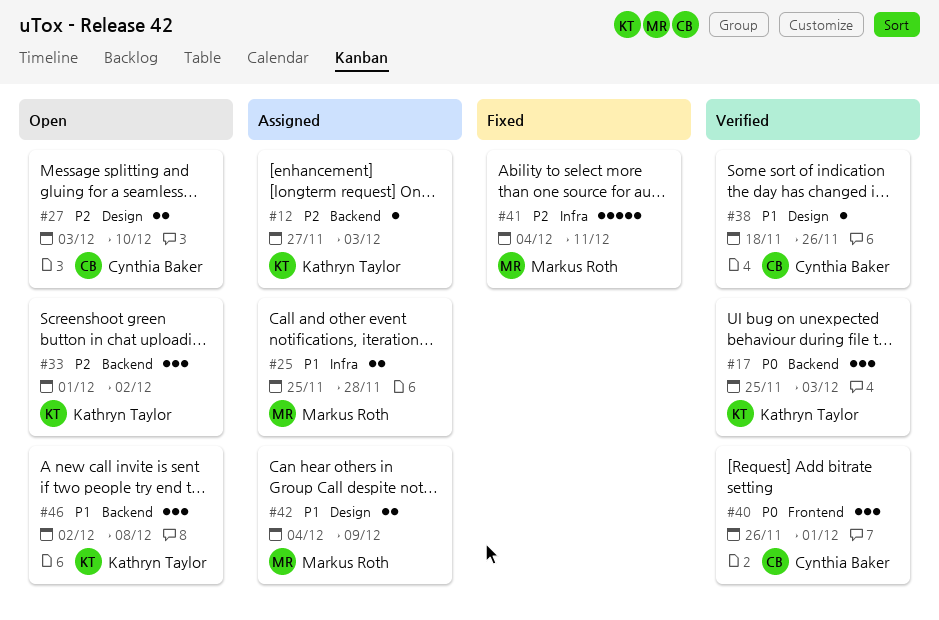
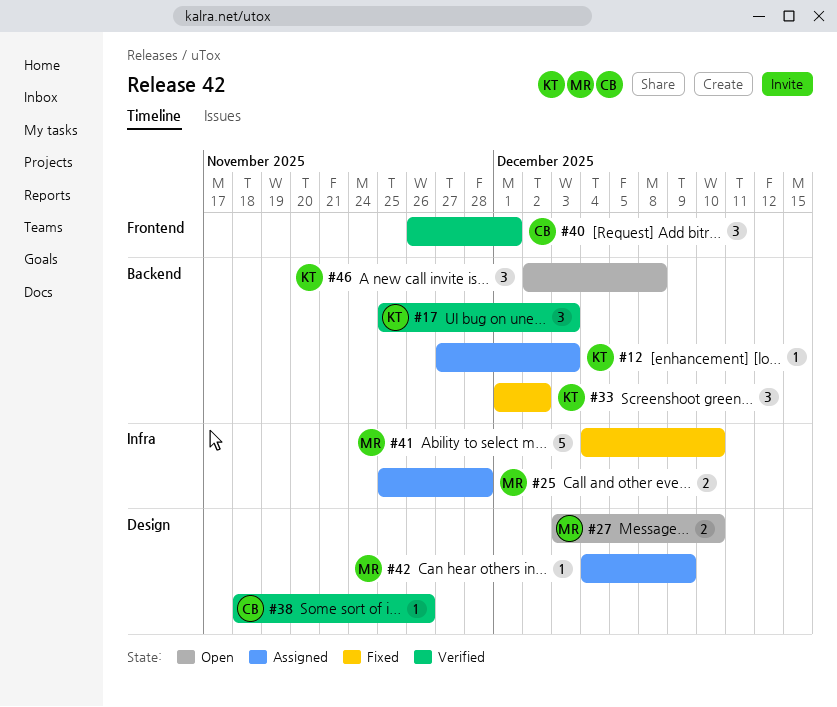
#27, owner: Cynthia Baker -> Markus Roth
#33, status: Open -> Fixed
#41, due: Dec 11 -> Dec 10
#42, estimate: 2 -> 1

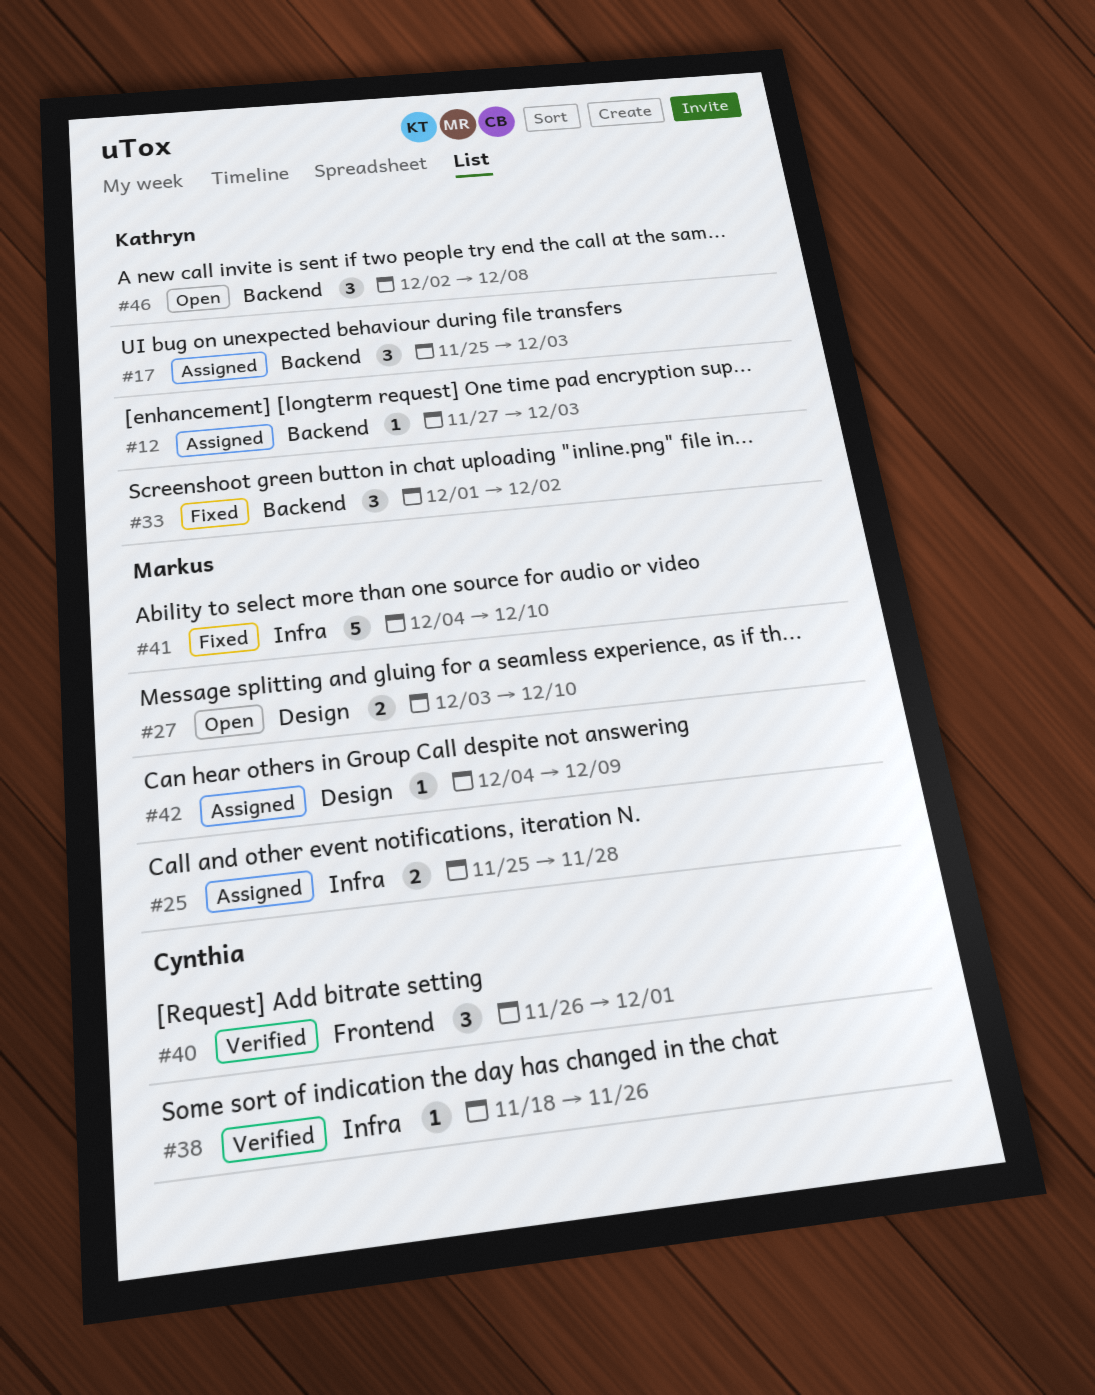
#17, status: Verified -> Assigned
#38, label: Design -> Infra

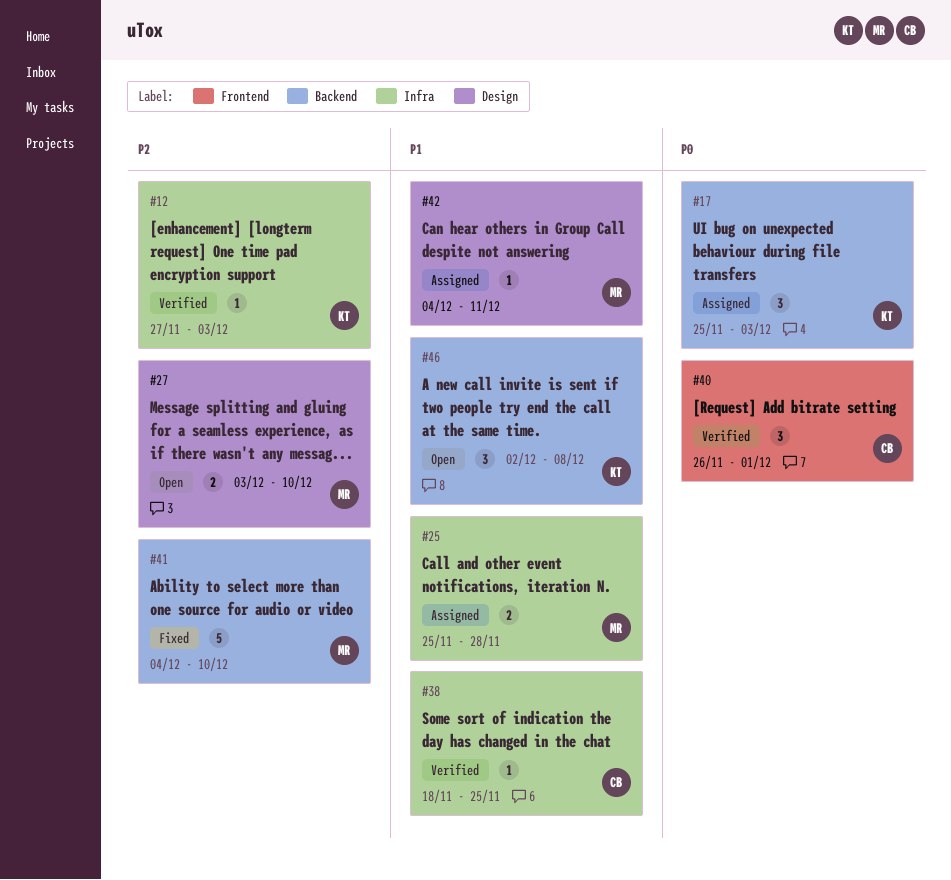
#12, status: Assigned -> Verified
#12, label: Backend -> Infra
#33: present -> none
#38, due: Nov 26 -> Nov 25
#41, label: Infra -> Backend
#42, due: Dec 9 -> Dec 11

